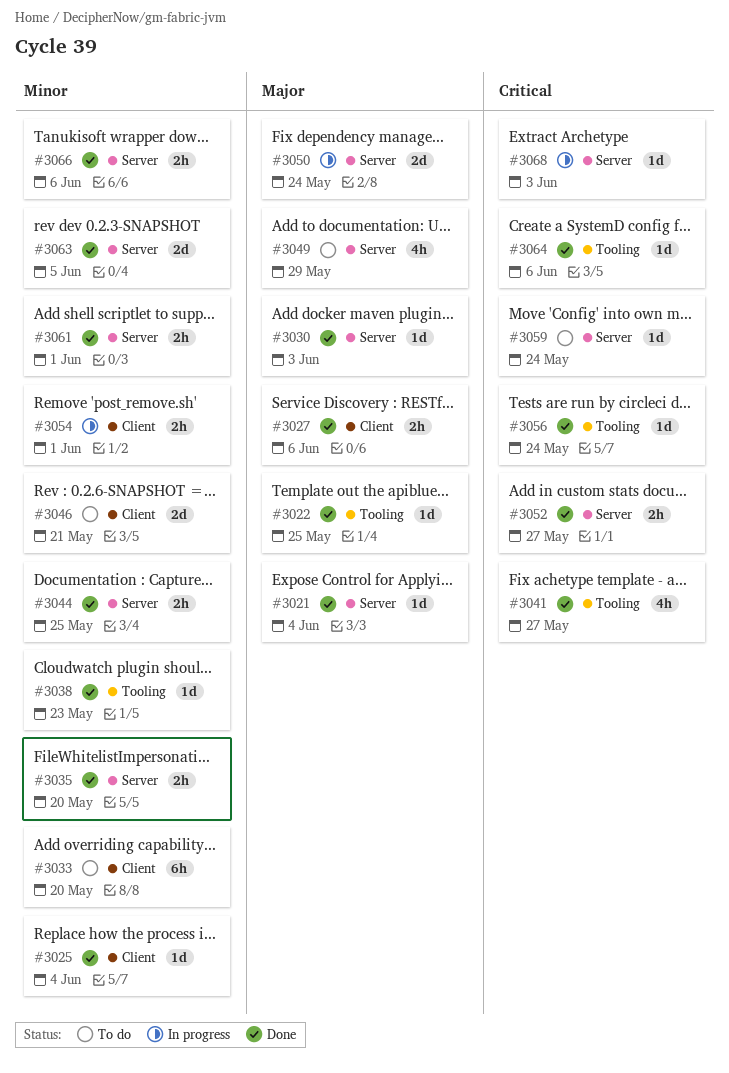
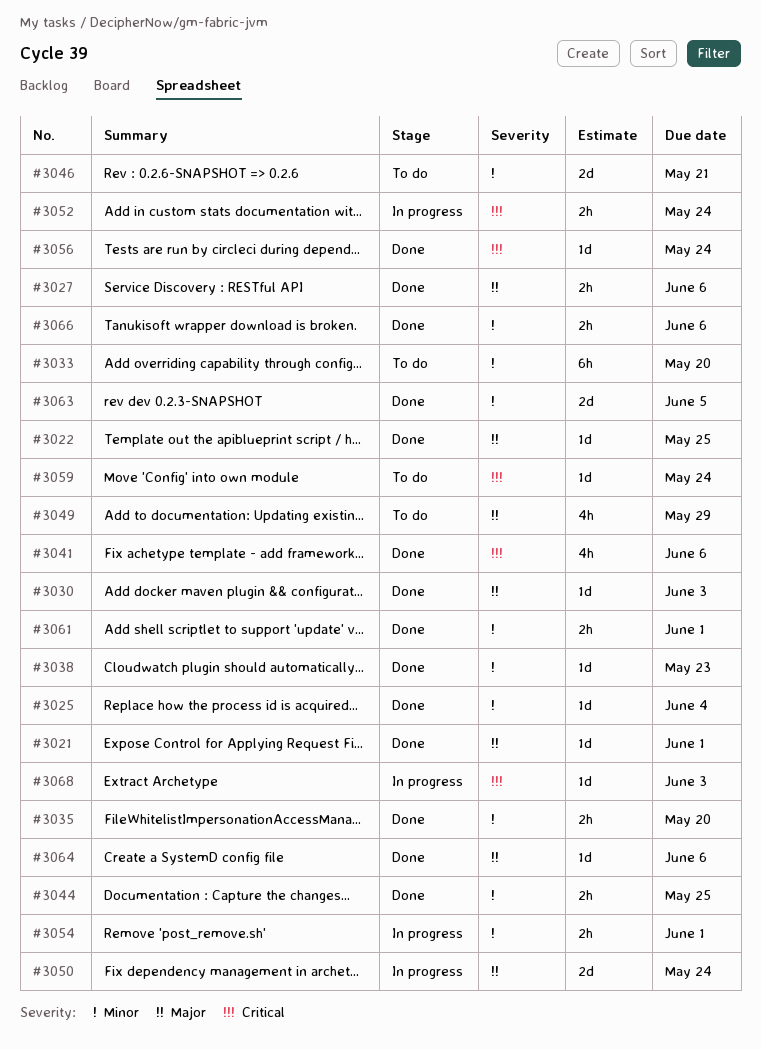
#3021, due: Jun 4 -> Jun 1
#3041, due: May 27 -> Jun 6
#3052, status: Done -> In progress
#3052, due: May 27 -> May 24
#3064, priority: Critical -> Major

